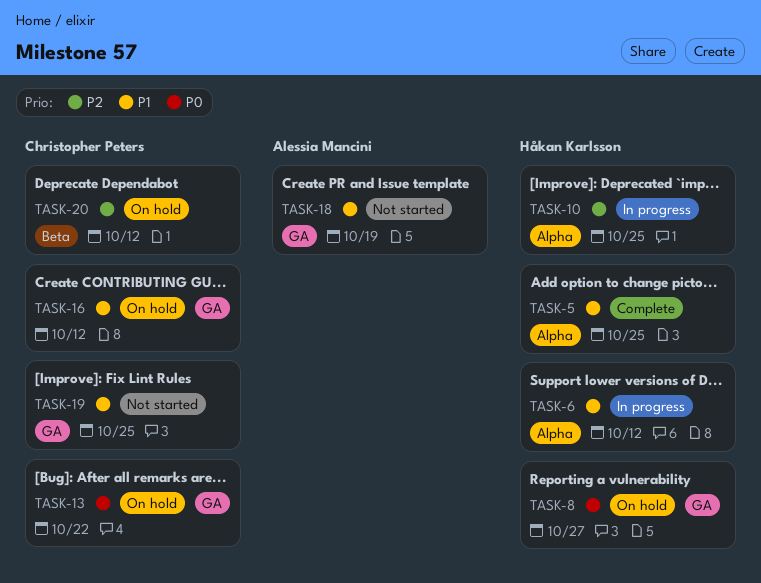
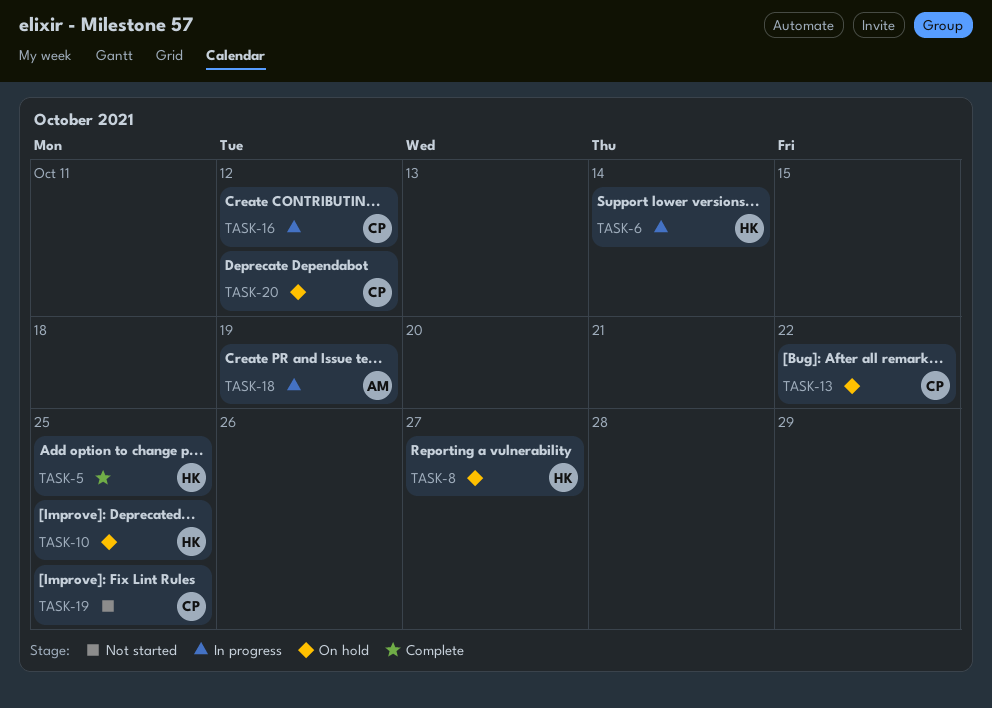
TASK-6, due: Oct 12 -> Oct 14
TASK-10, status: In progress -> On hold
TASK-16, status: On hold -> In progress
TASK-18, status: Not started -> In progress

